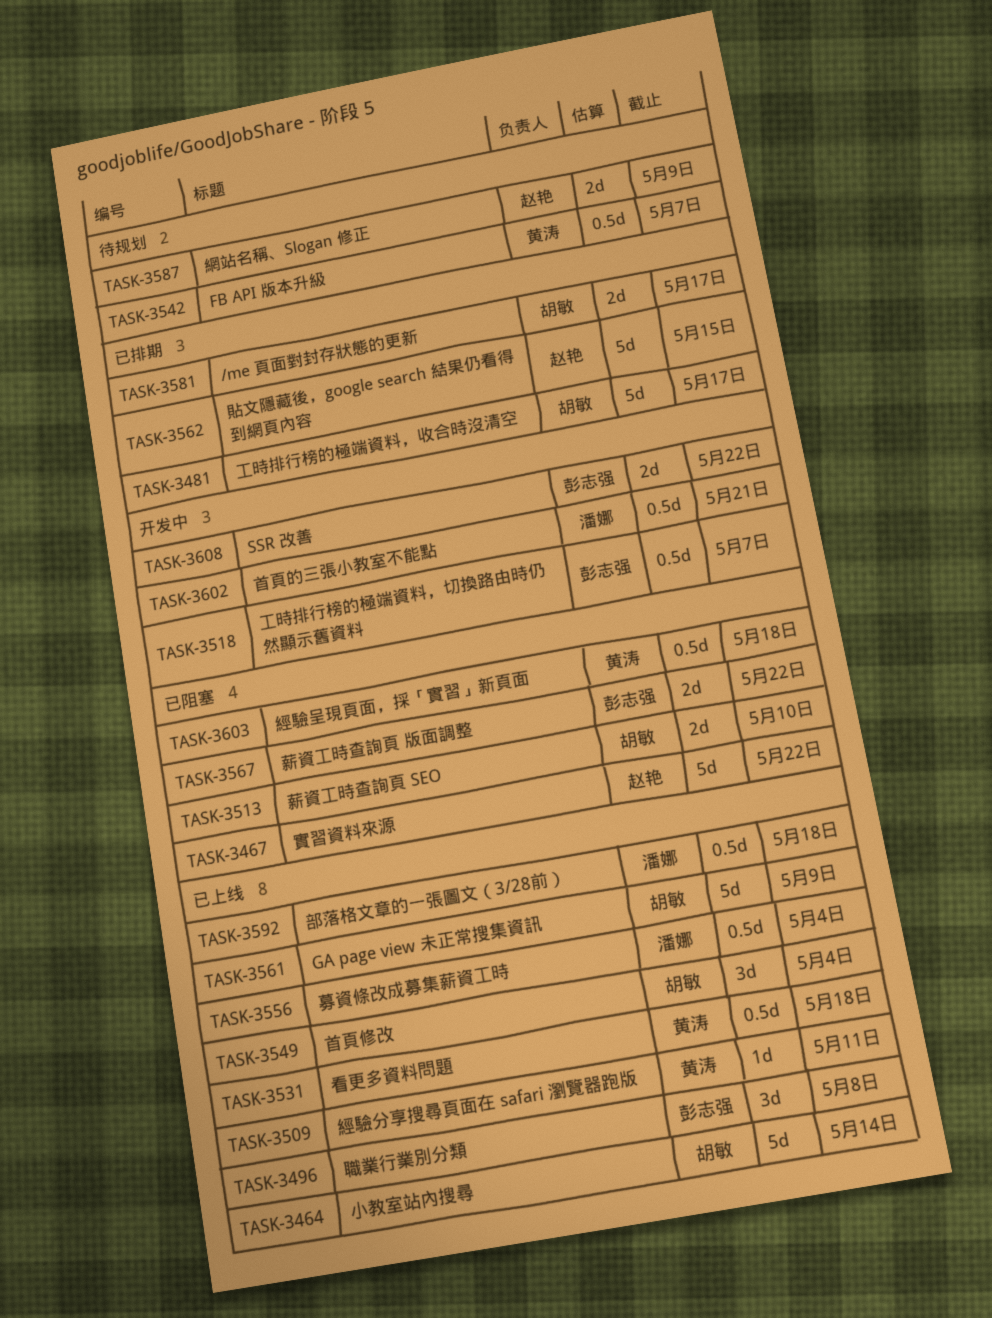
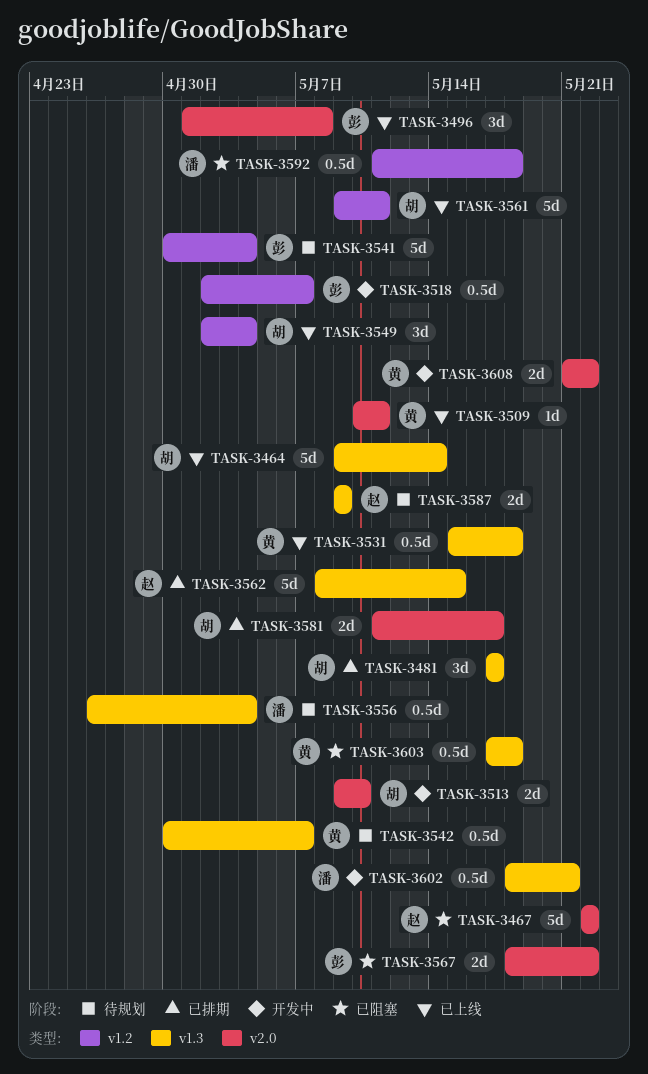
TASK-3481, estimate: 5d -> 3d
TASK-3513, status: 已阻塞 -> 开发中
TASK-3541: none -> present
TASK-3556, status: 已上线 -> 待规划
TASK-3561, due: May 9 -> May 11
TASK-3592, status: 已上线 -> 已阻塞
TASK-3608, owner: 彭志强 -> 黄涛

